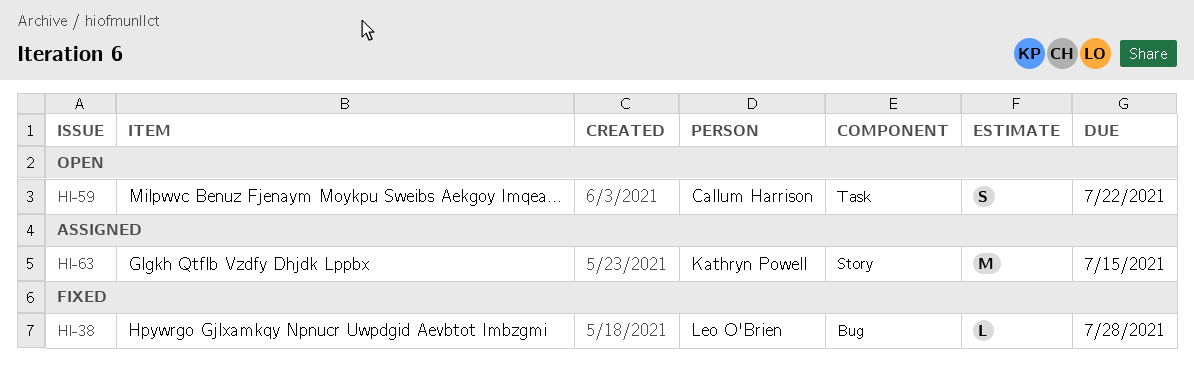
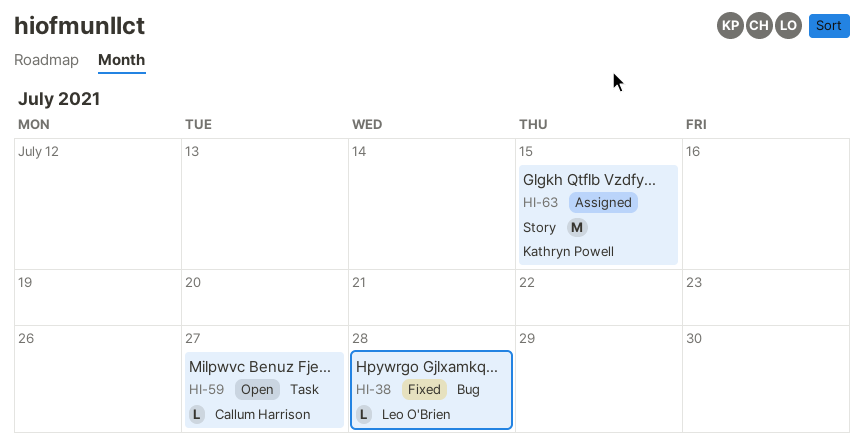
HI-59, estimate: S -> L
HI-59, due: Jul 22 -> Jul 27

